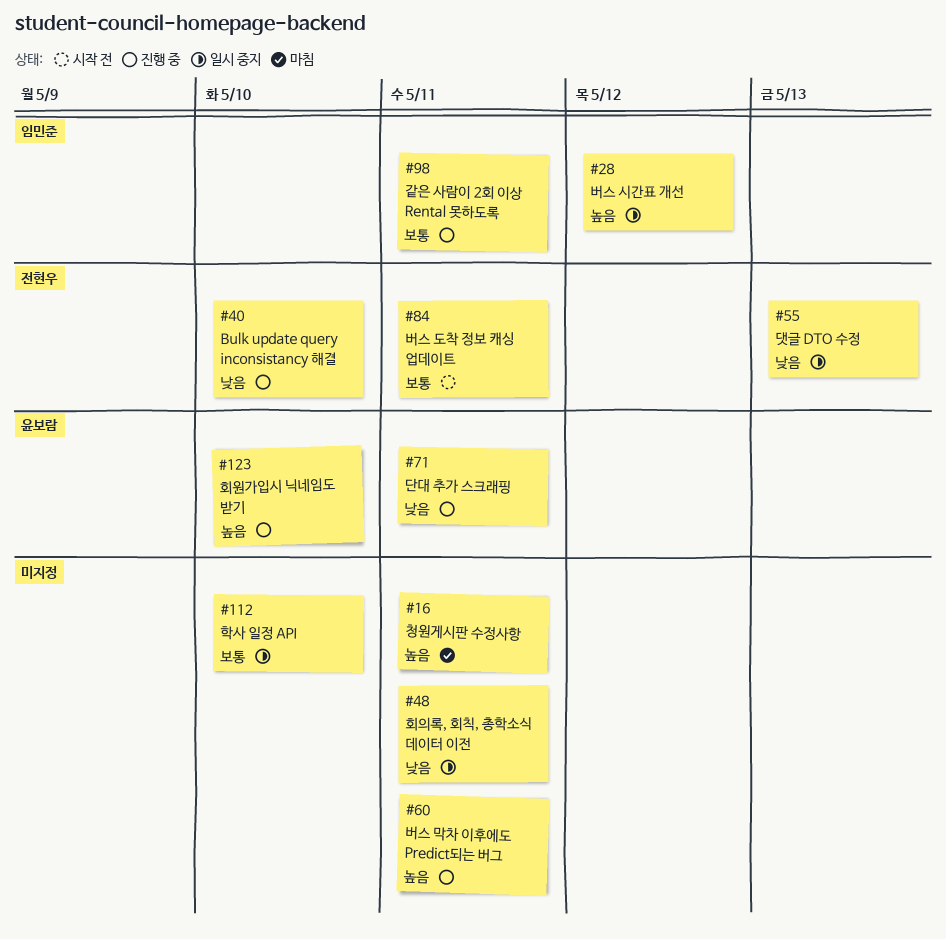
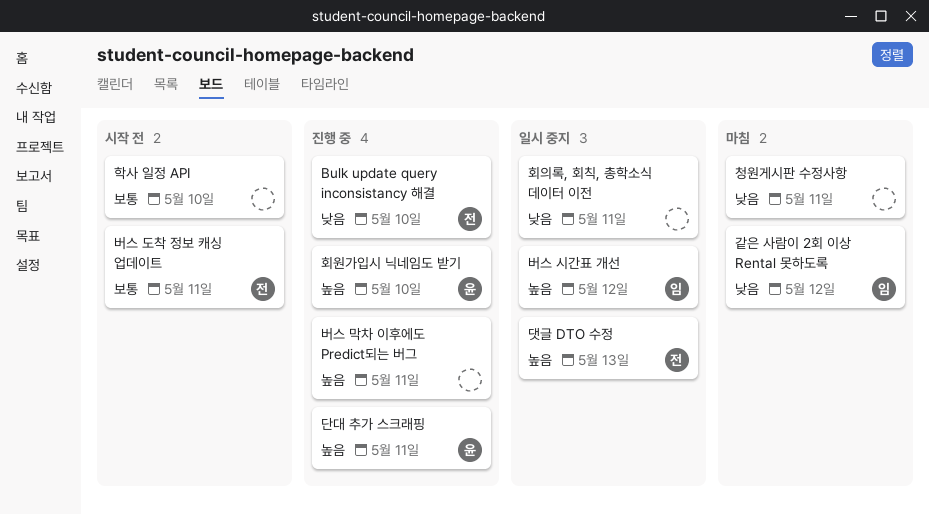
같은 사람이 2회 이상 Rental 못하도록, status: 진행 중 -> 마침
같은 사람이 2회 이상 Rental 못하도록, priority: 보통 -> 낮음
같은 사람이 2회 이상 Rental 못하도록, due: May 11 -> May 12
단대 추가 스크래핑, priority: 낮음 -> 높음
댓글 DTO 수정, priority: 낮음 -> 높음
청원게시판 수정사항, priority: 높음 -> 낮음
학사 일정 API, status: 일시 중지 -> 시작 전

